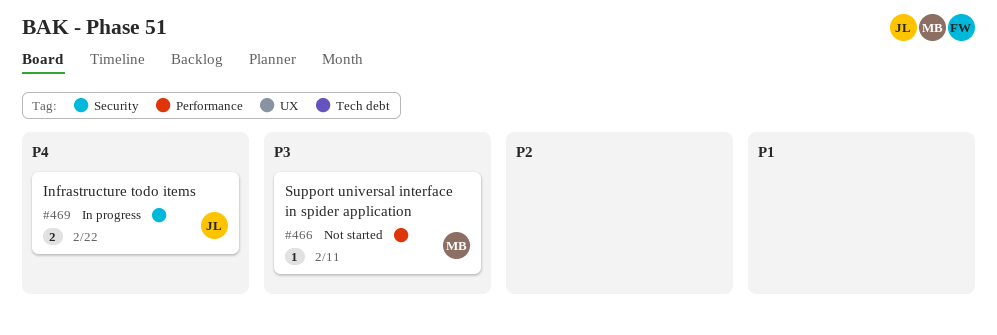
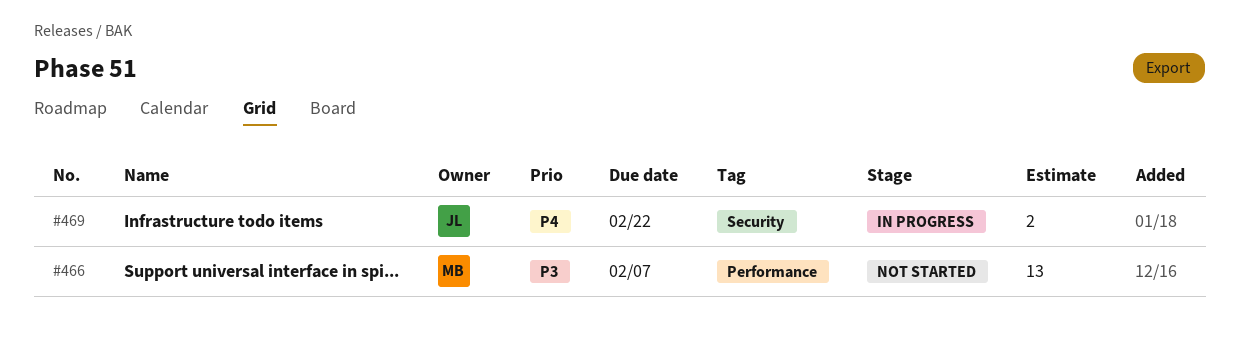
#466, estimate: 1 -> 13
#466, due: Feb 11 -> Feb 7

